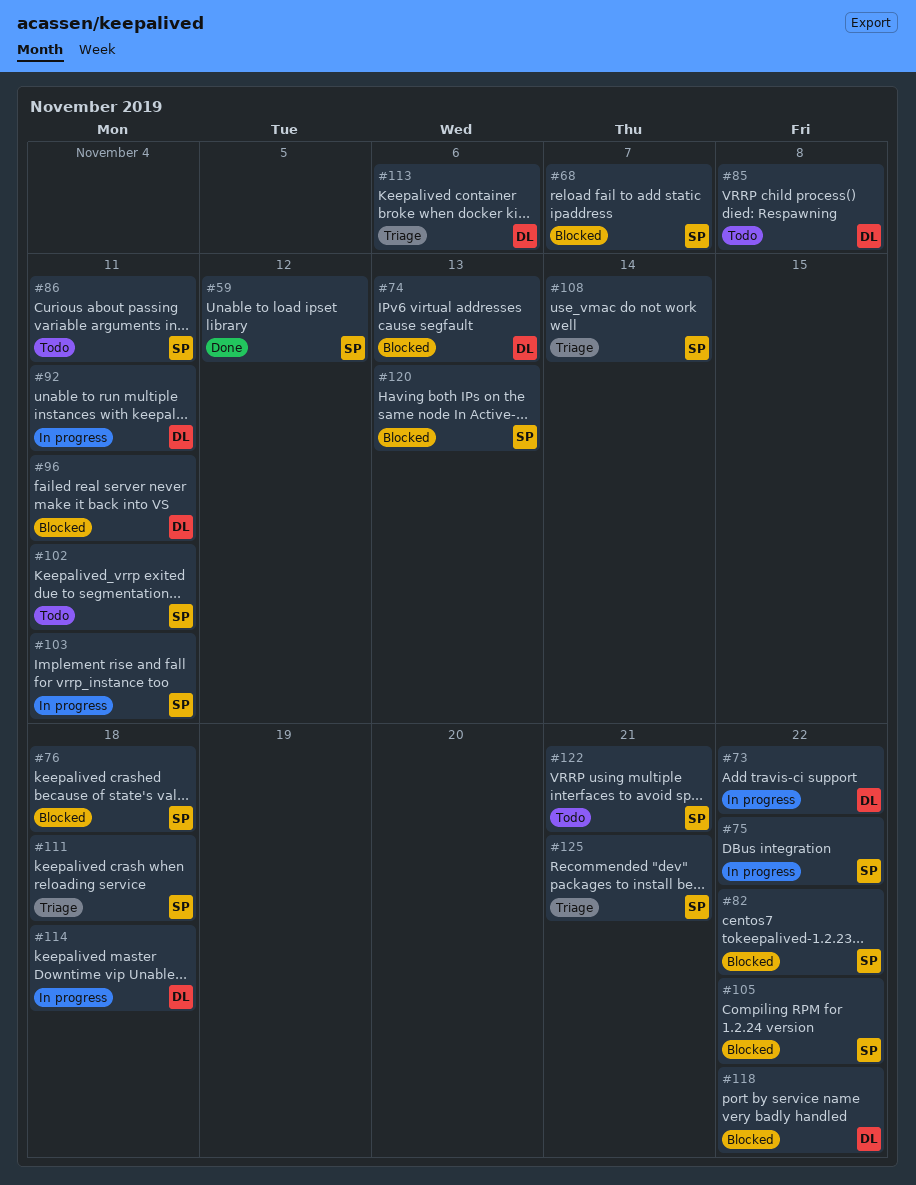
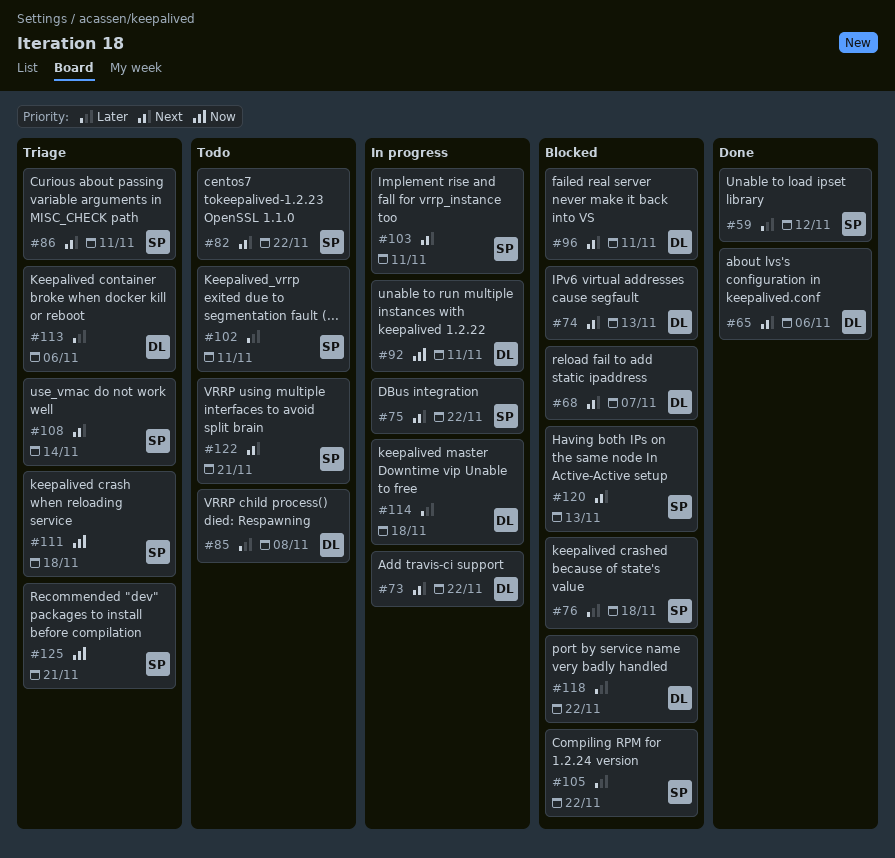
#65: none -> present
#68, owner: SP -> DL
#82, status: Blocked -> Todo
#86, status: Todo -> Triage

